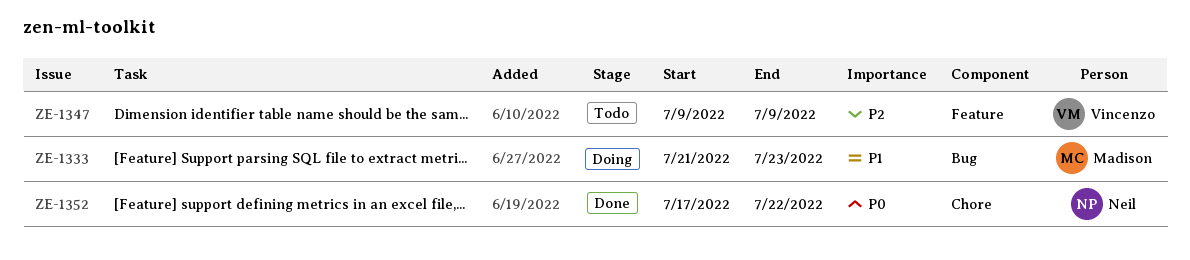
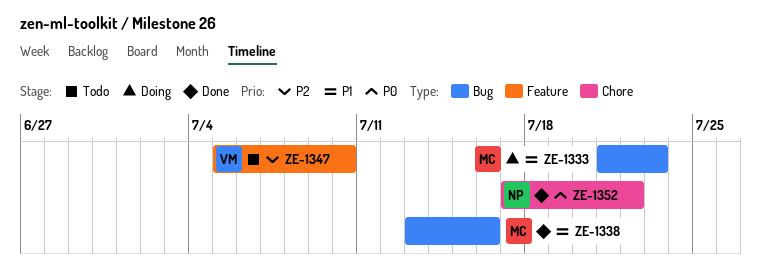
ZE-1338: none -> present
ZE-1347, start: Jul 9 -> Jul 5
ZE-1347, due: Jul 9 -> Jul 10

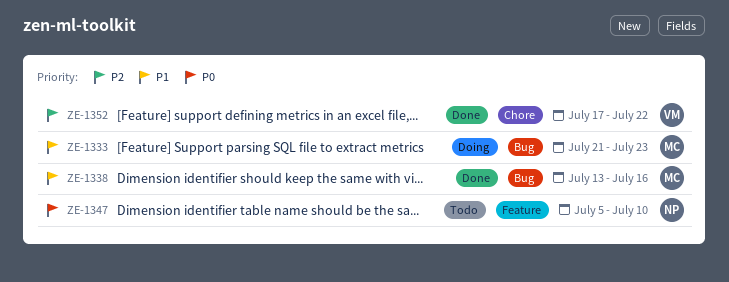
ZE-1347, owner: VM -> NP
ZE-1347, priority: P2 -> P0
ZE-1352, owner: NP -> VM
ZE-1352, priority: P0 -> P2

